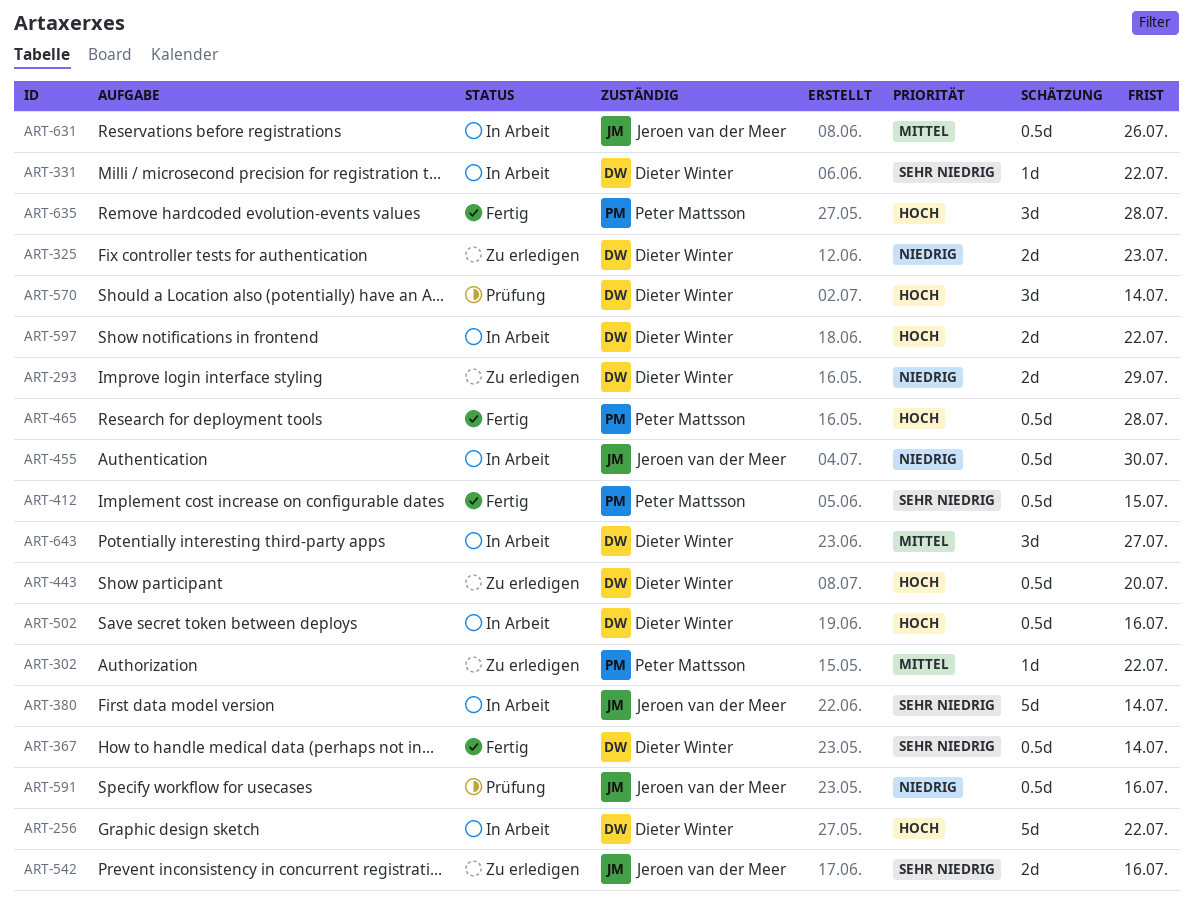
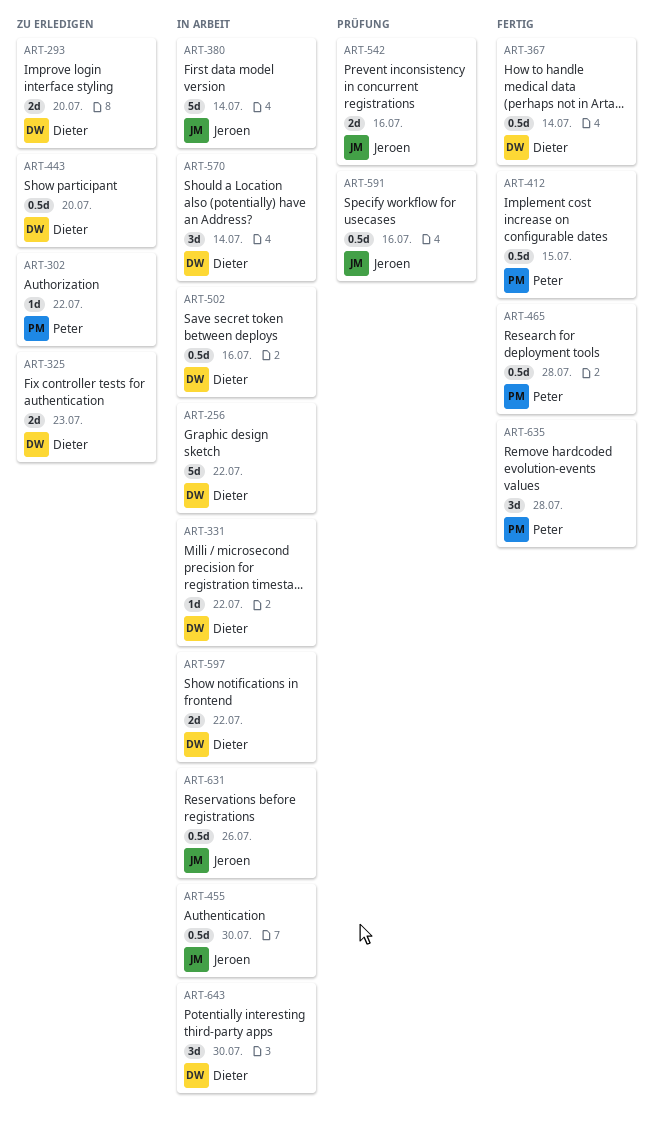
ART-293, due: Jul 29 -> Jul 20
ART-542, status: Zu erledigen -> Prüfung
ART-570, status: Prüfung -> In Arbeit
ART-643, due: Jul 27 -> Jul 30

